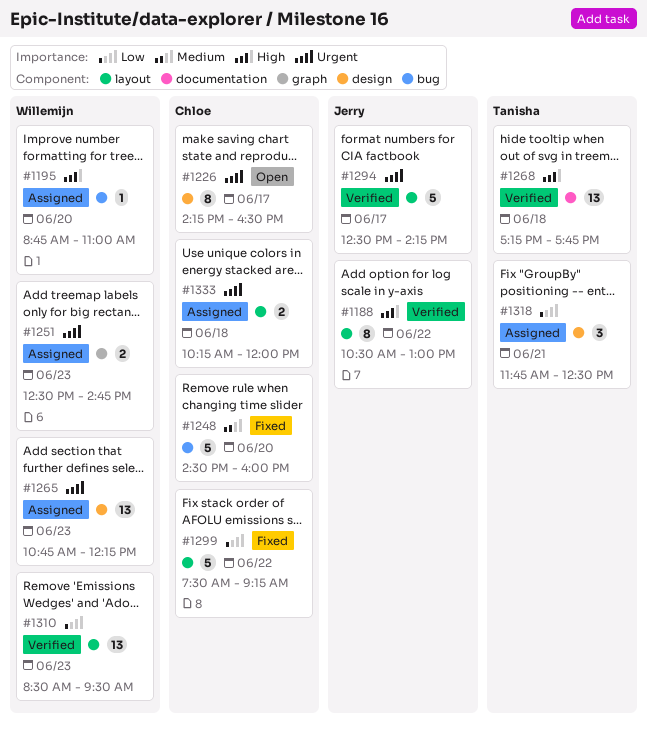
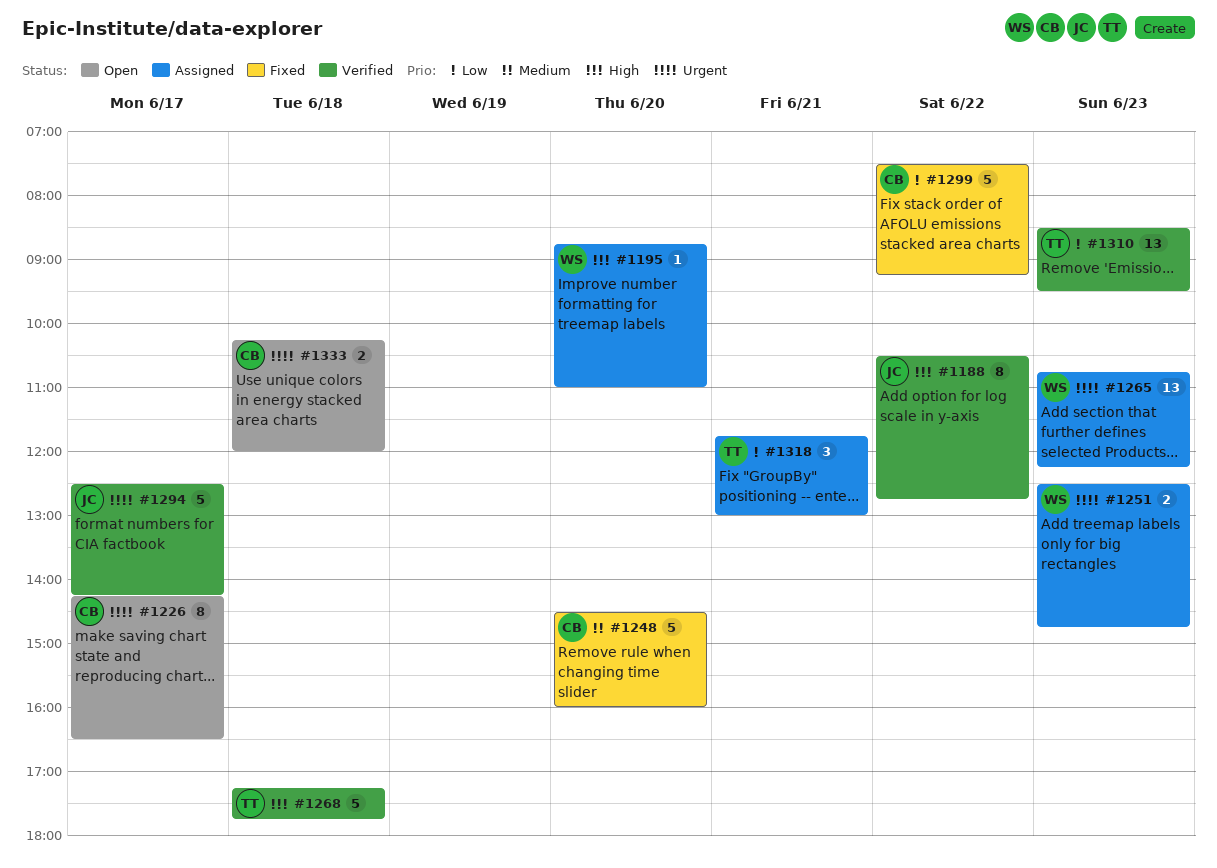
#1188, ends: 13:00 -> 12:45
#1268, estimate: 13 -> 5
#1310, owner: Willemijn -> Tanisha
#1318, ends: 12:30 -> 13:00
#1333, status: Assigned -> Open

